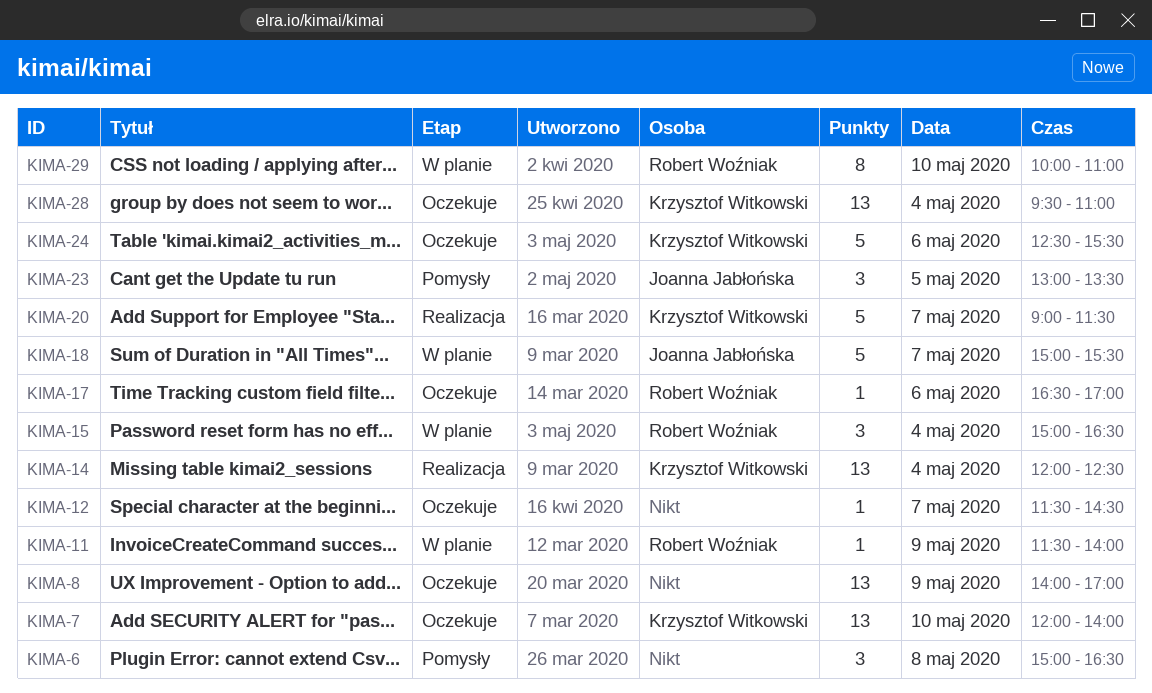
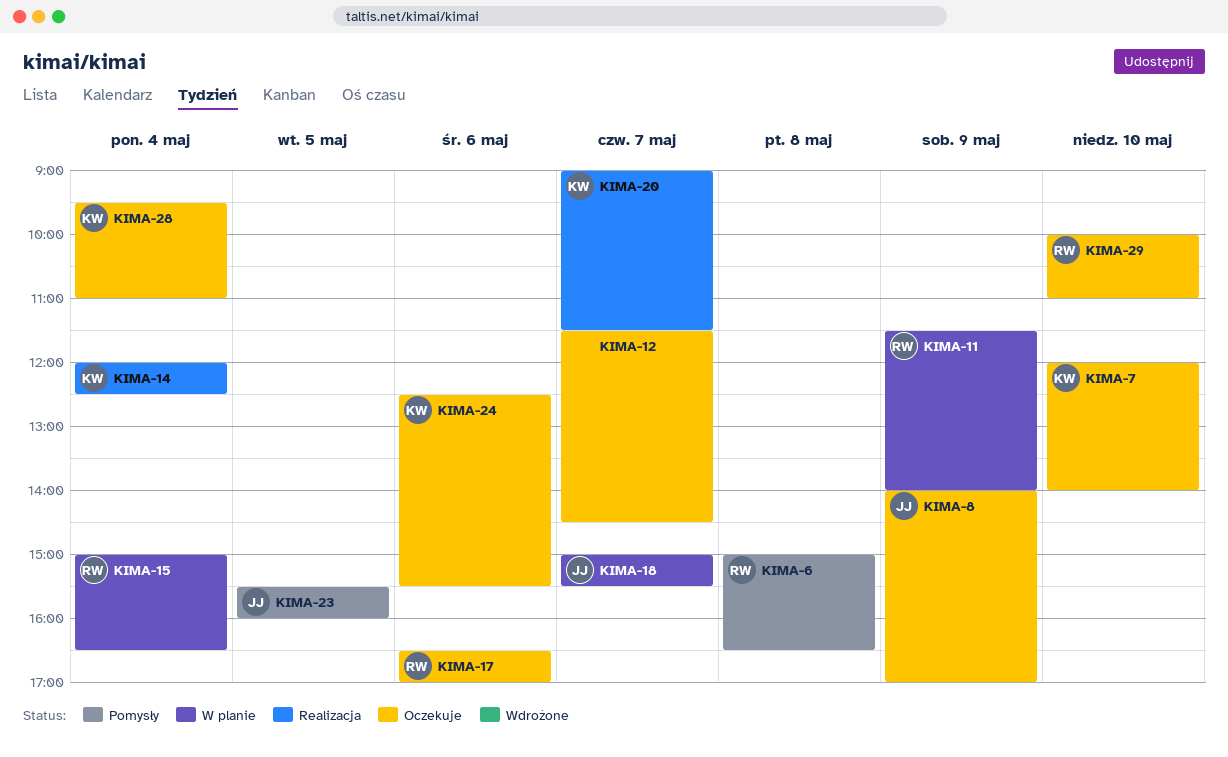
KIMA-6, owner: none -> Robert Woźniak
KIMA-8, owner: none -> Joanna Jabłońska
KIMA-23, begins: 13:00 -> 15:30
KIMA-23, ends: 13:30 -> 16:00
KIMA-29, status: W planie -> Oczekuje

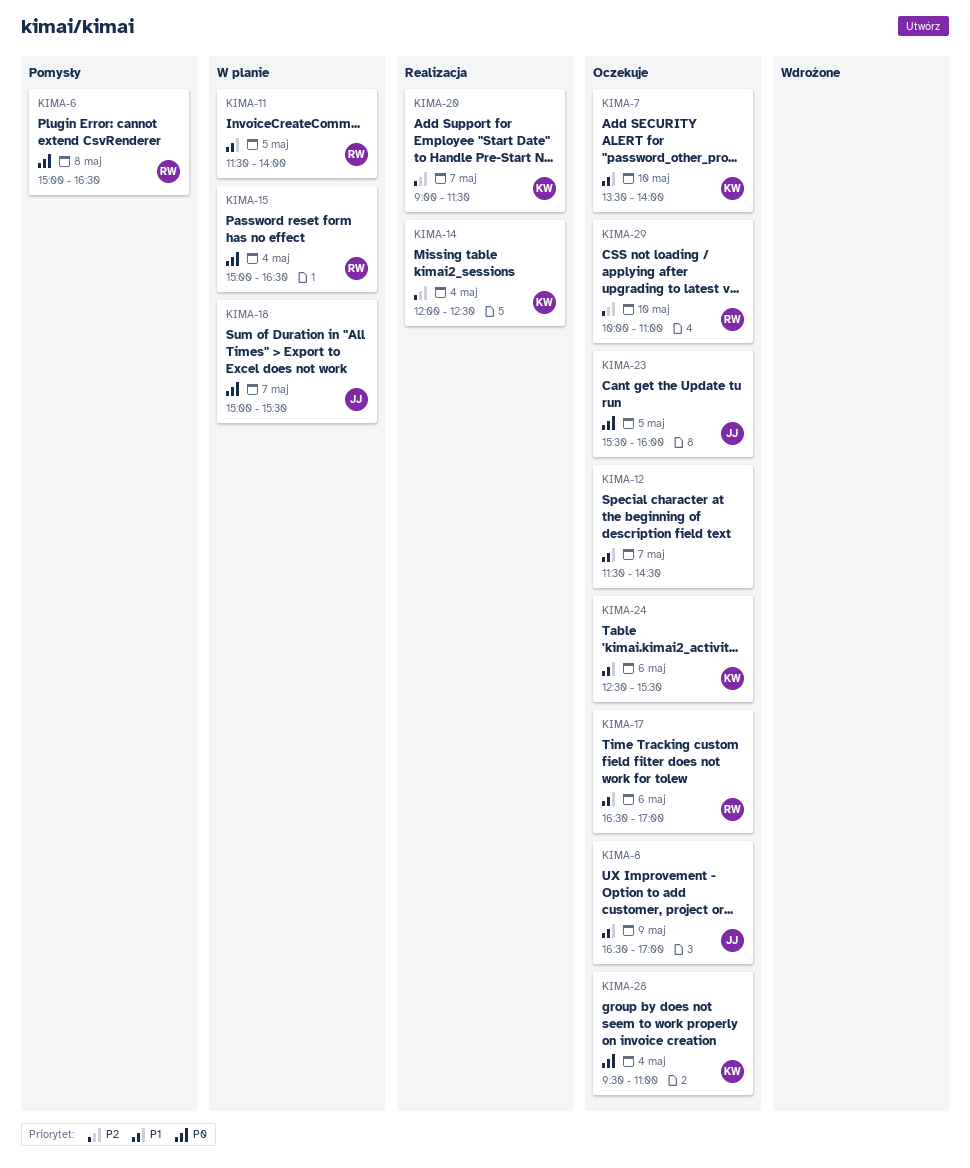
KIMA-7, begins: 12:00 -> 13:30
KIMA-8, begins: 14:00 -> 16:30
KIMA-11, day: May 9 -> May 5
KIMA-23, status: Pomysły -> Oczekuje

